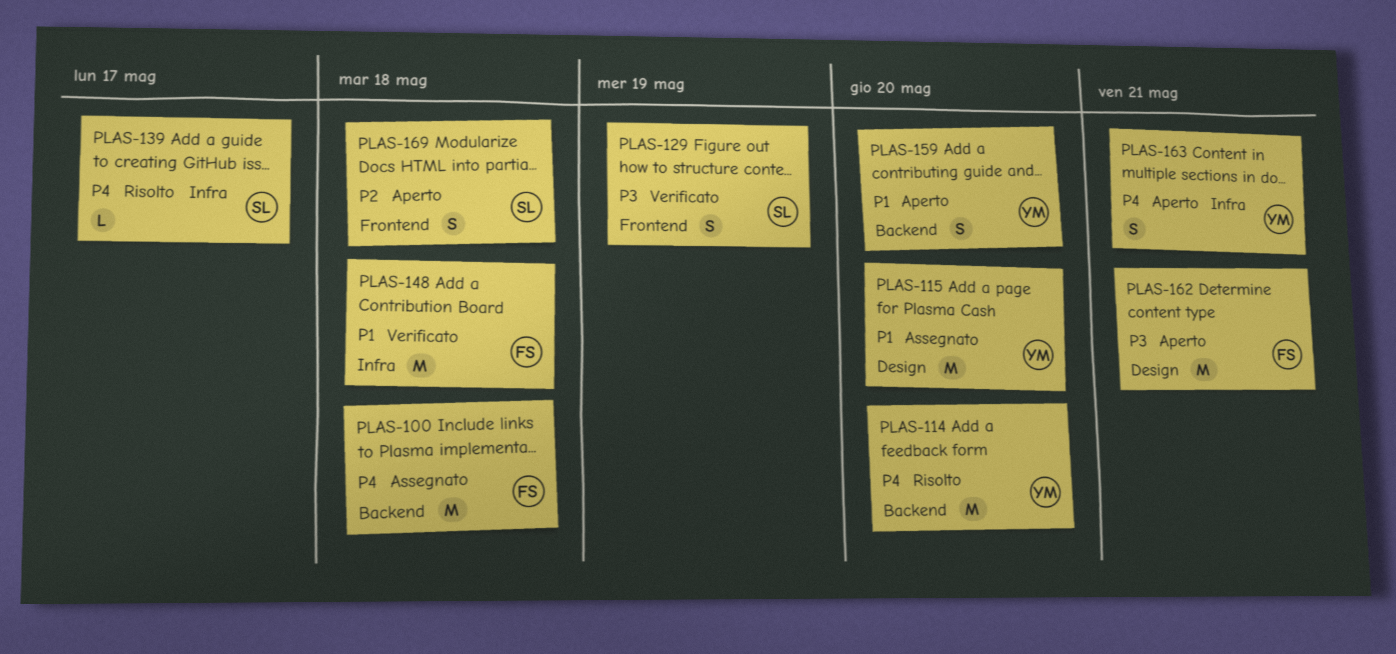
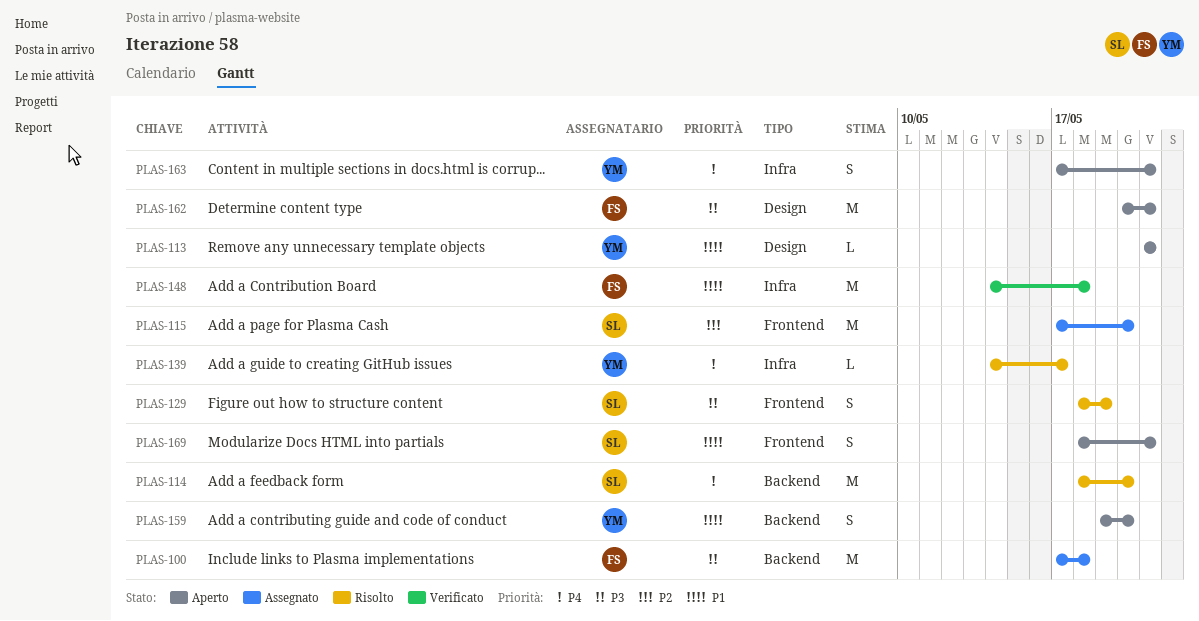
PLAS-100, priority: P4 -> P3
PLAS-113: none -> present
PLAS-114, owner: YM -> SL
PLAS-115, owner: YM -> SL
PLAS-115, priority: P1 -> P2
PLAS-115, label: Design -> Frontend
PLAS-129, status: Verificato -> Risolto
PLAS-139, owner: SL -> YM
PLAS-169, priority: P2 -> P1
PLAS-169, due: May 18 -> May 21

